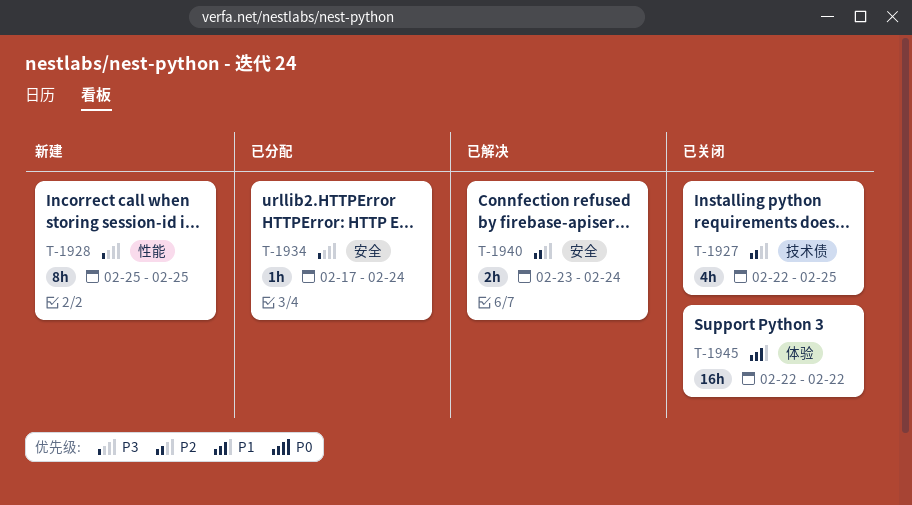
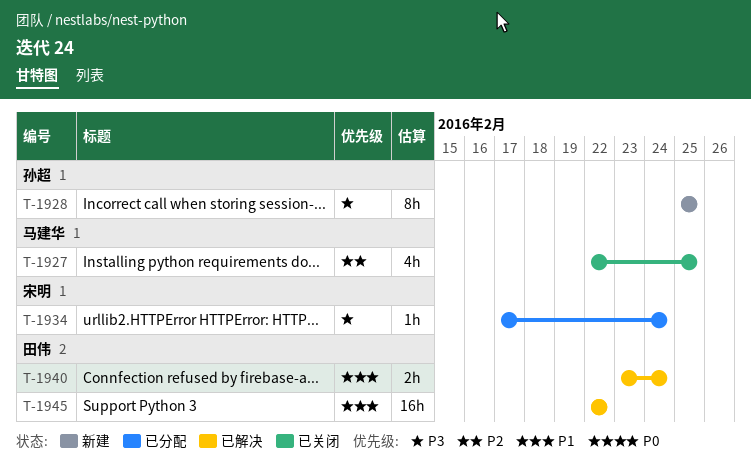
T-1940, priority: P2 -> P1
T-1945, status: 已关闭 -> 已解决

